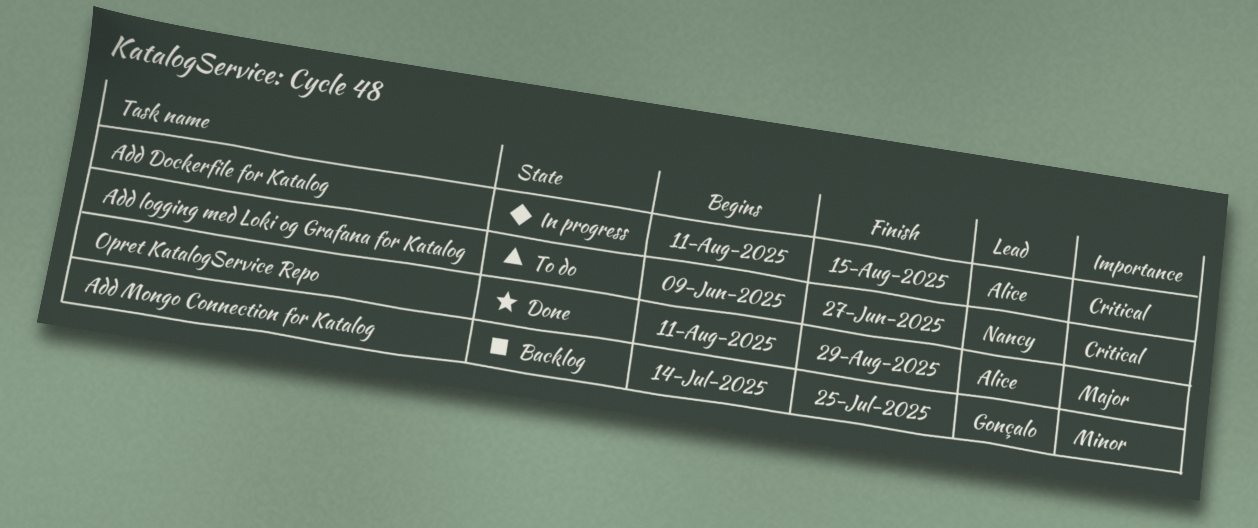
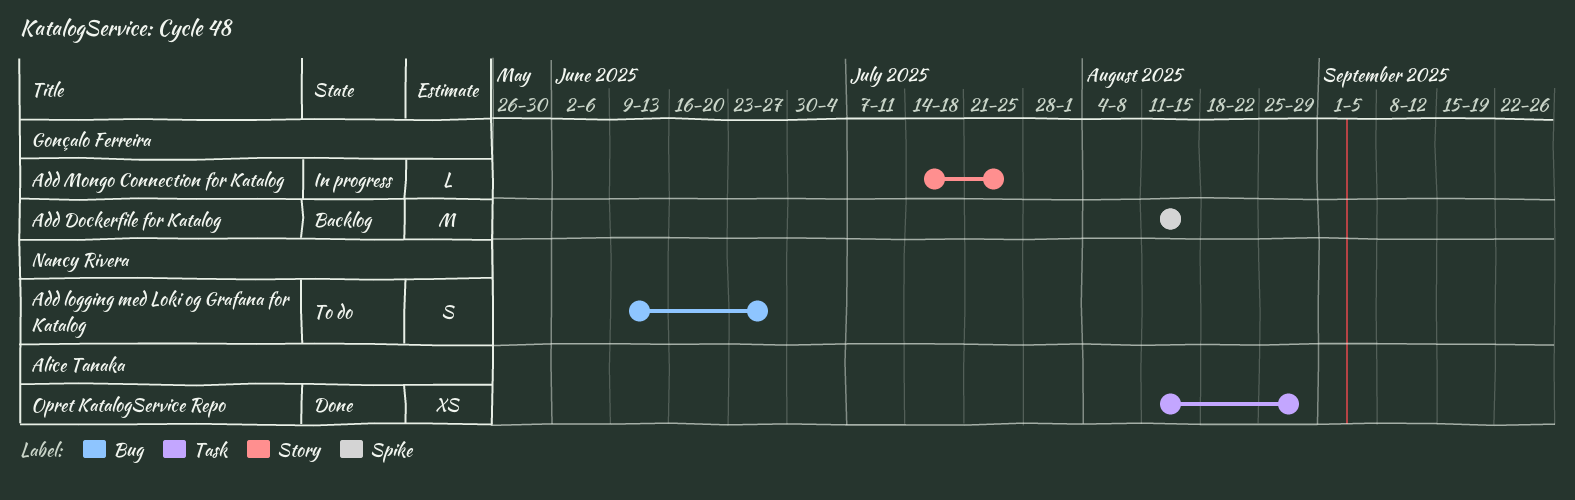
Add Dockerfile for Katalog, status: In progress -> Backlog
Add Dockerfile for Katalog, owner: Alice Tanaka -> Gonçalo Ferreira
Add Mongo Connection for Katalog, status: Backlog -> In progress

